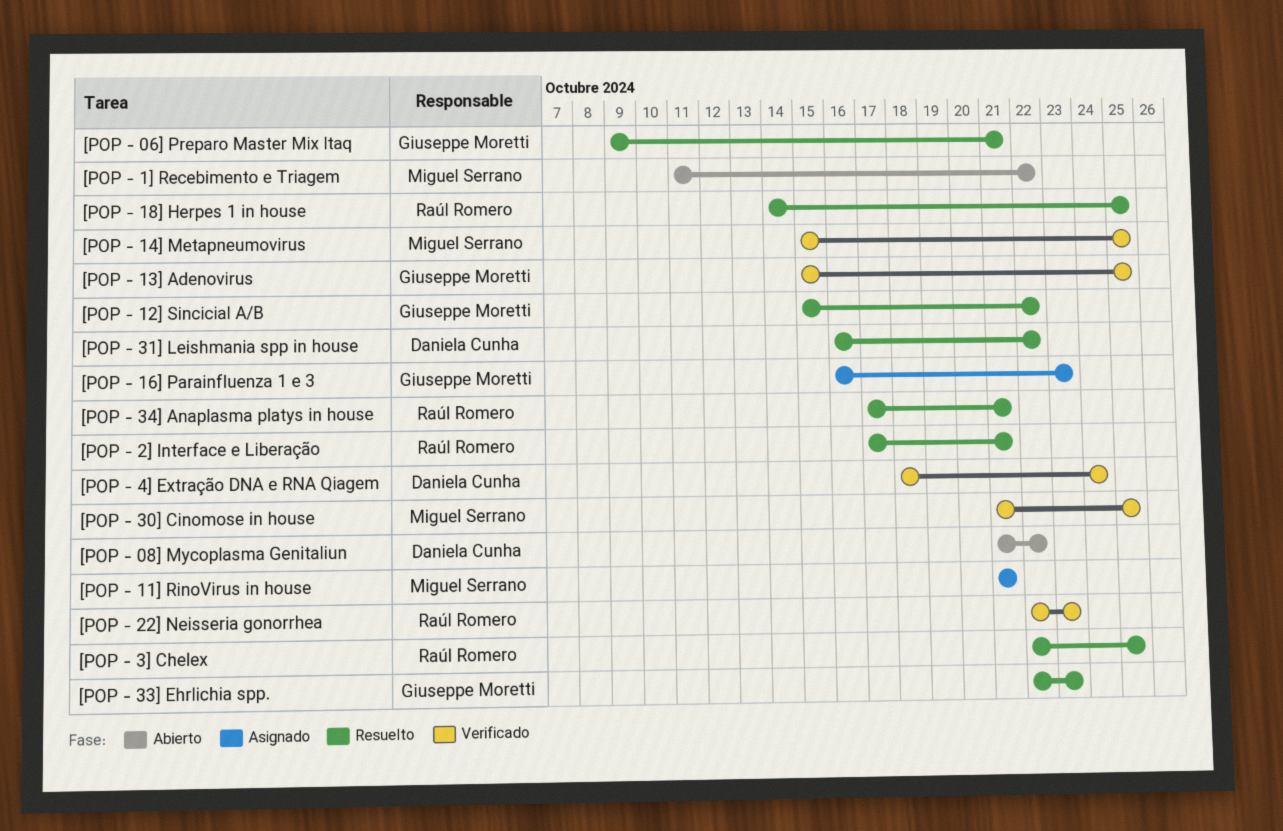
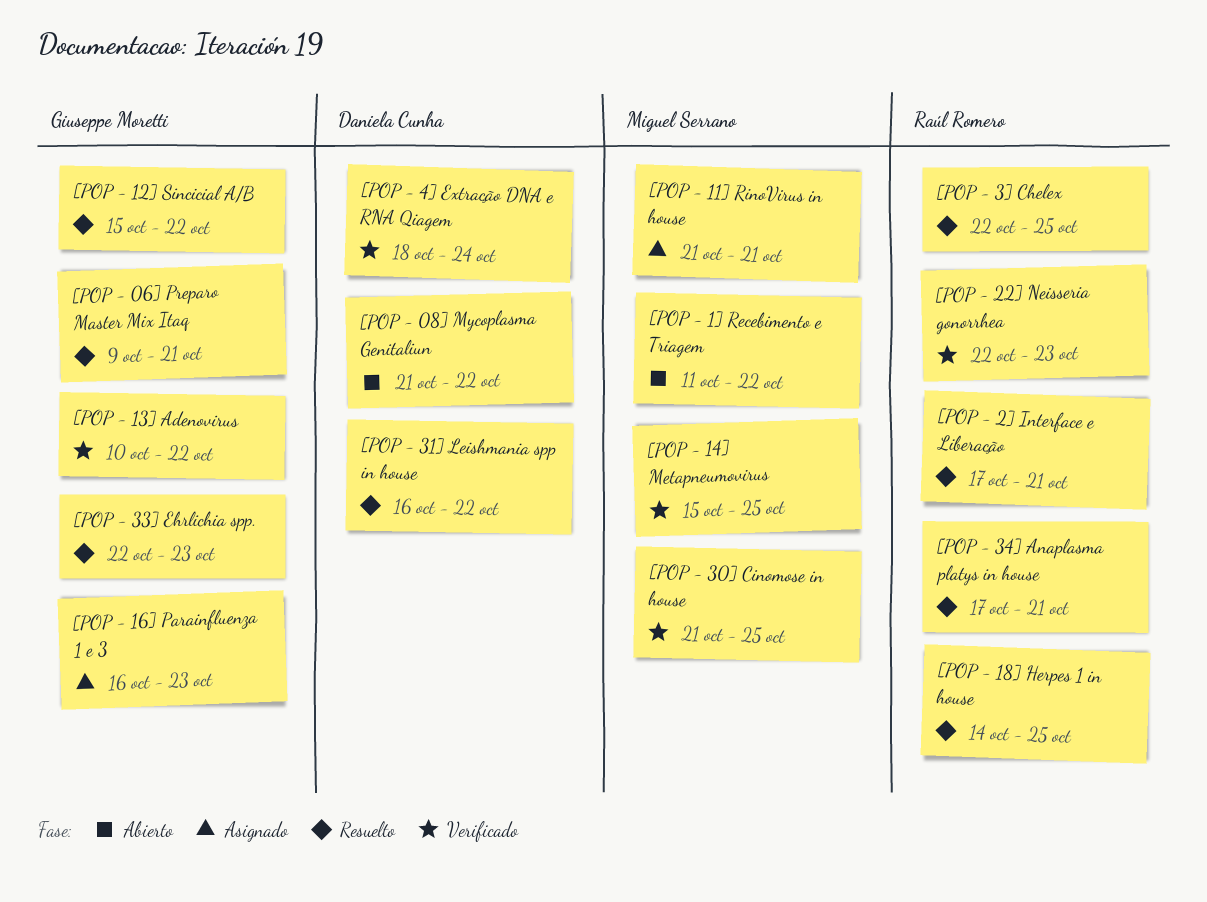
[POP - 13] Adenovirus, start: Oct 15 -> Oct 10
[POP - 13] Adenovirus, due: Oct 25 -> Oct 22

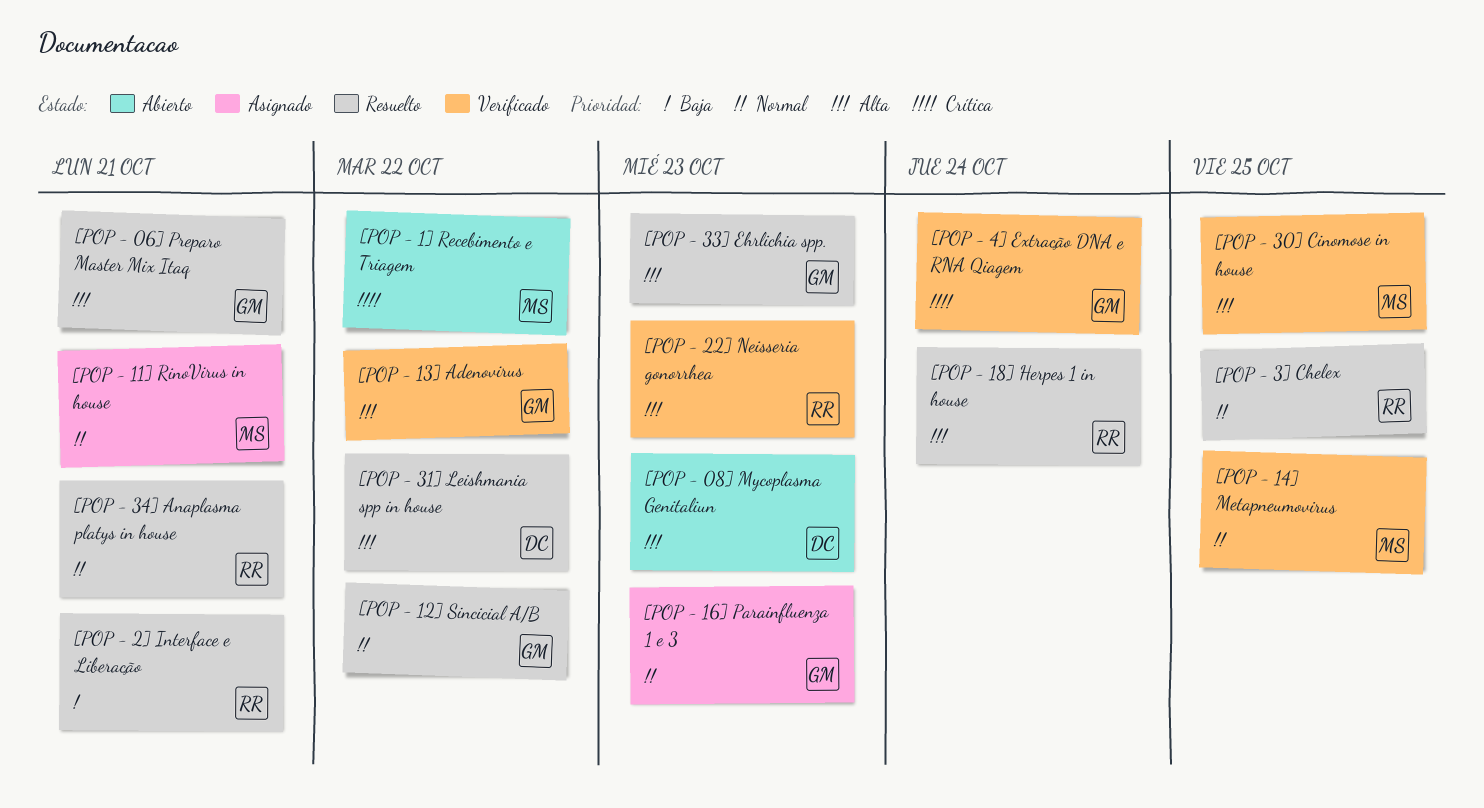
[POP - 08] Mycoplasma Genitaliun, due: Oct 22 -> Oct 23
[POP - 18] Herpes 1 in house, due: Oct 25 -> Oct 24
[POP - 4] Extração DNA e RNA Qiagem, owner: Daniela Cunha -> Giuseppe Moretti

